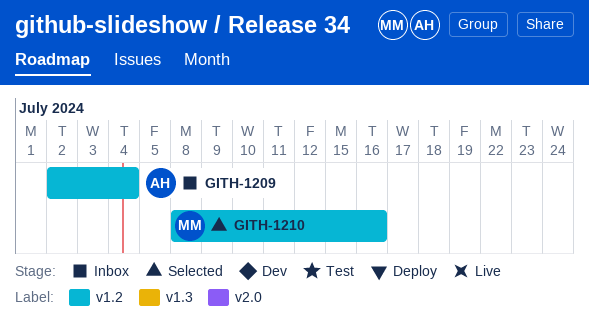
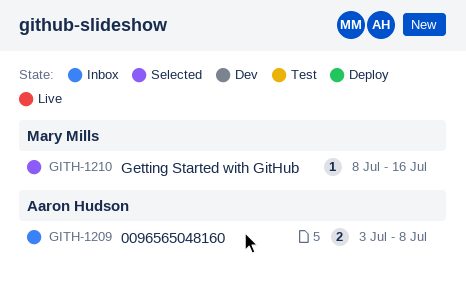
GITH-1209, start: Jul 2 -> Jul 3
GITH-1209, due: Jul 4 -> Jul 8

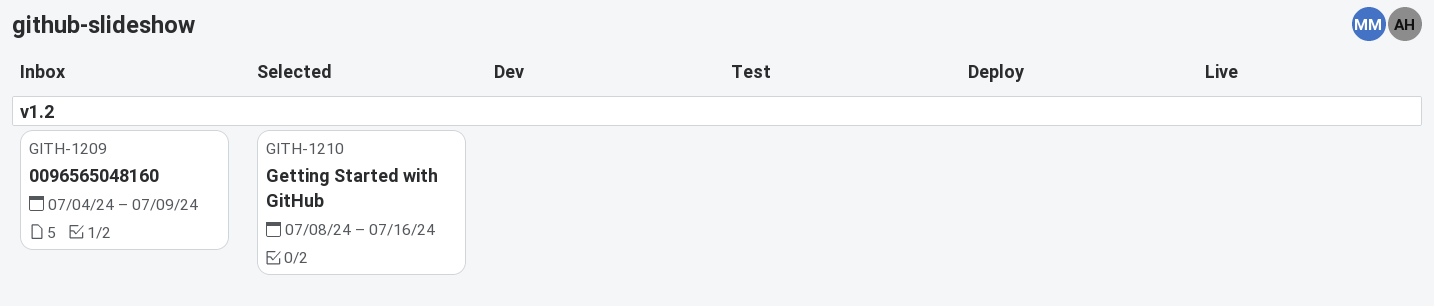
GITH-1209, start: Jul 3 -> Jul 4
GITH-1209, due: Jul 8 -> Jul 9

